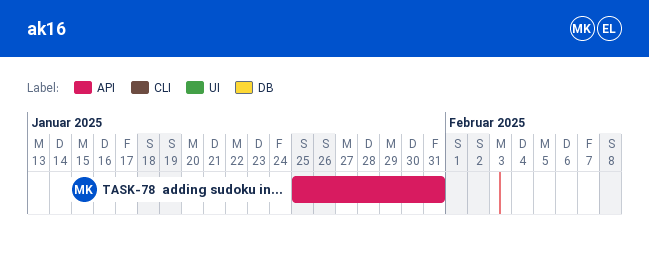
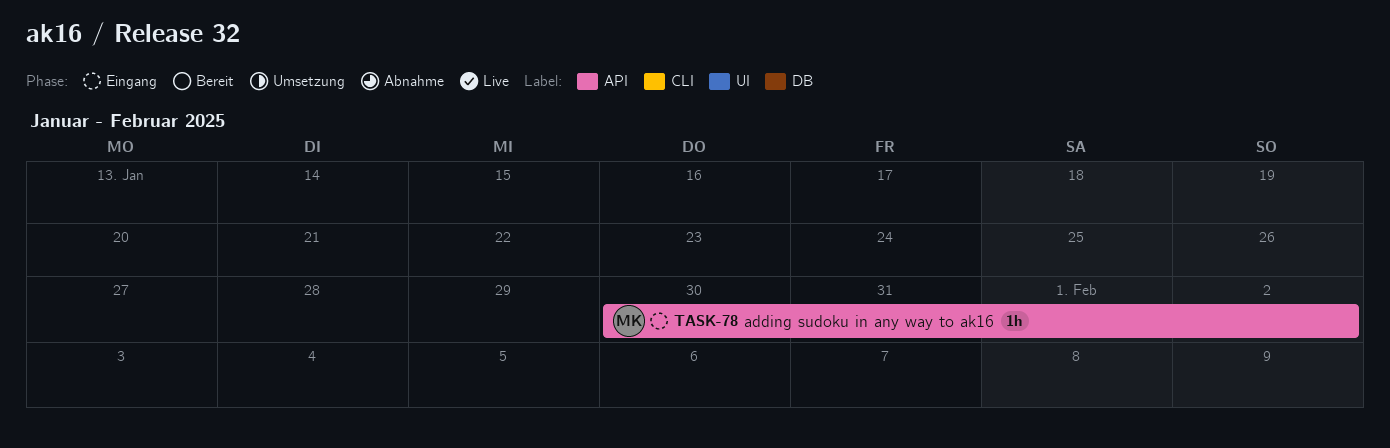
TASK-78, start: Jan 25 -> Jan 30
TASK-78, due: Jan 31 -> Feb 2

